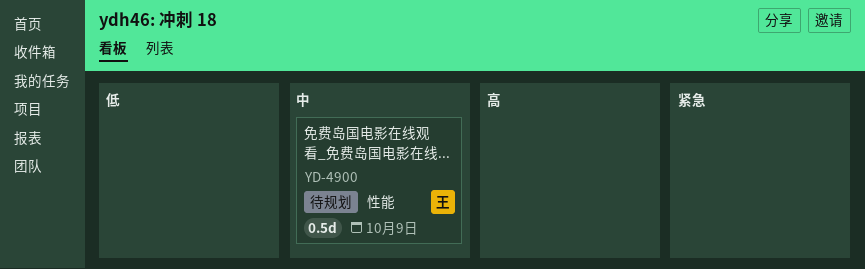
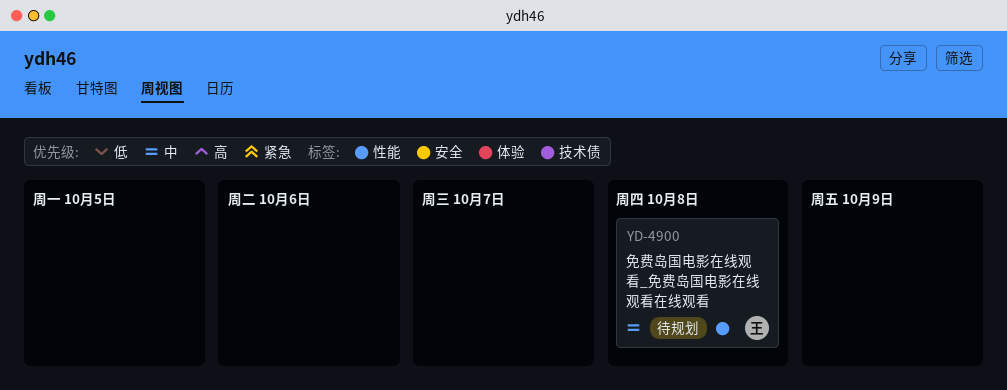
YD-4900, due: Oct 9 -> Oct 8

